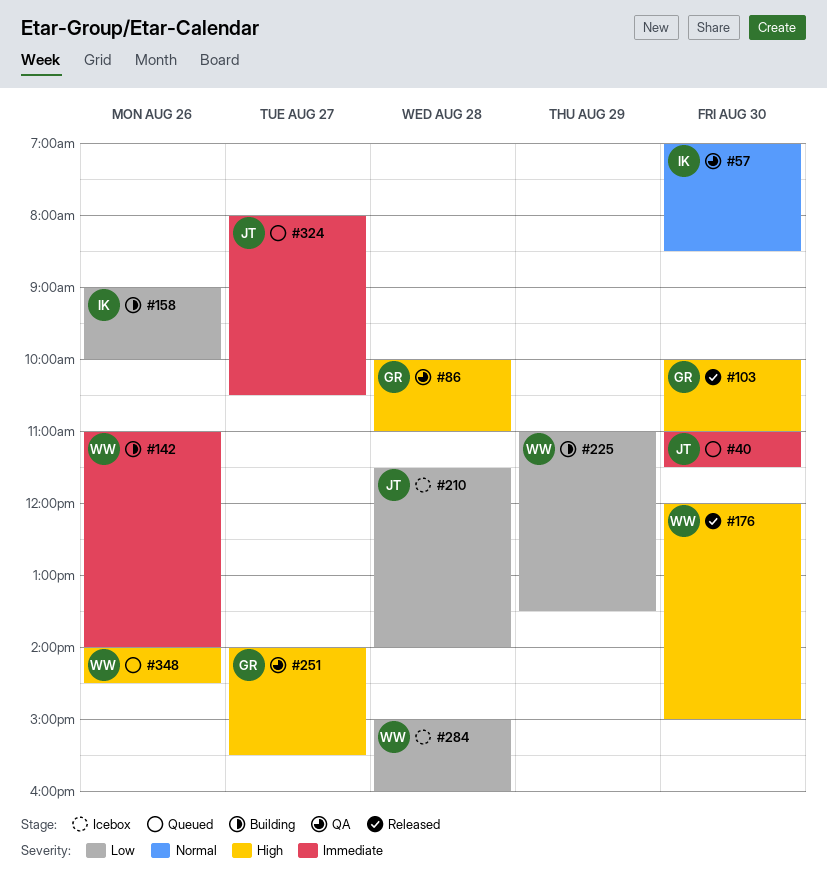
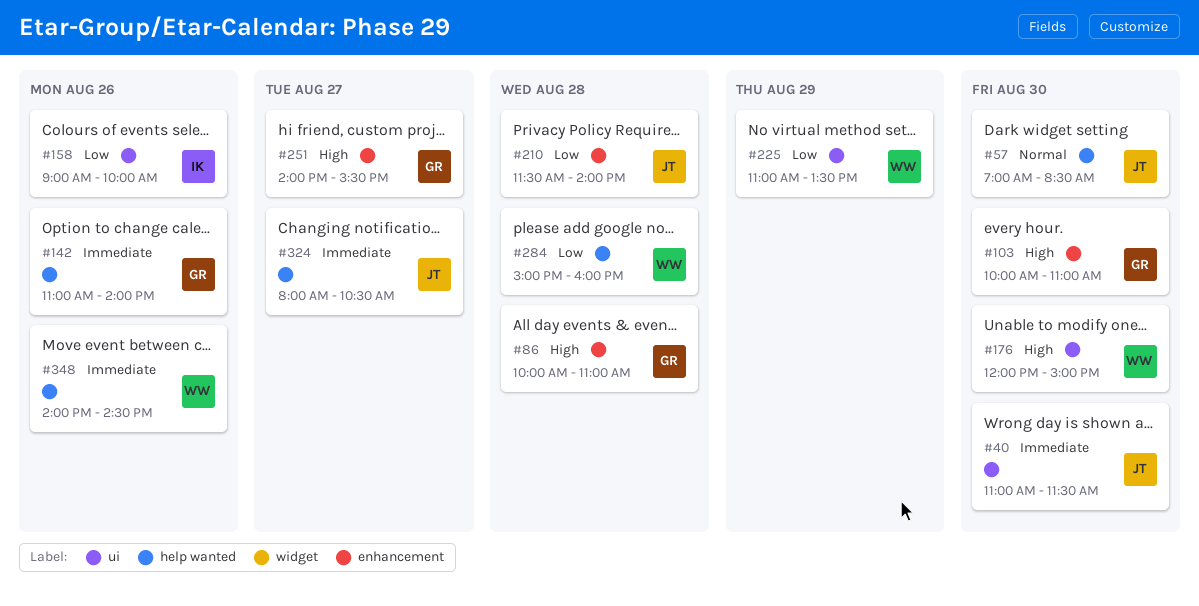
#57, owner: IK -> JT
#142, owner: WW -> GR
#348, priority: High -> Immediate

